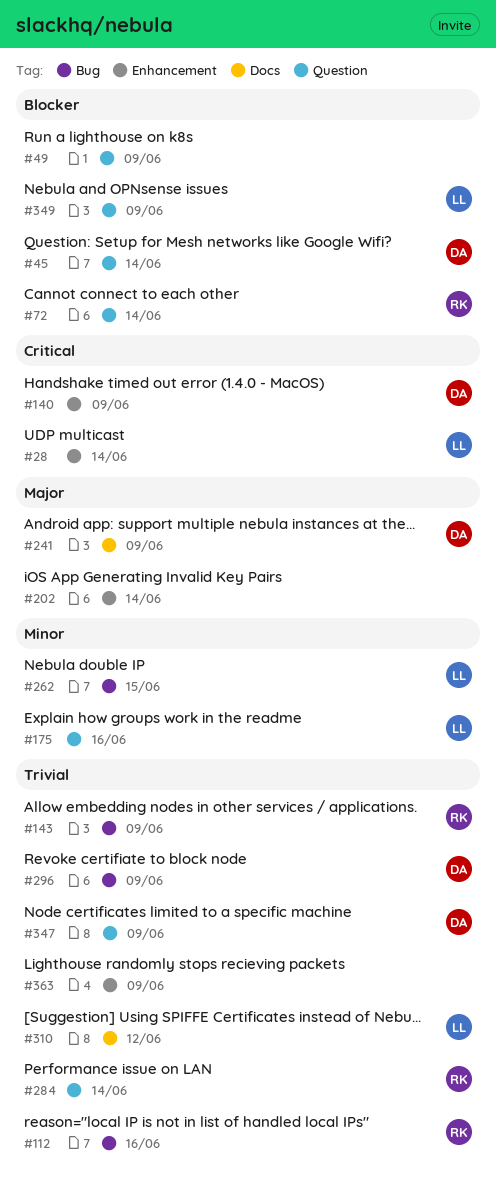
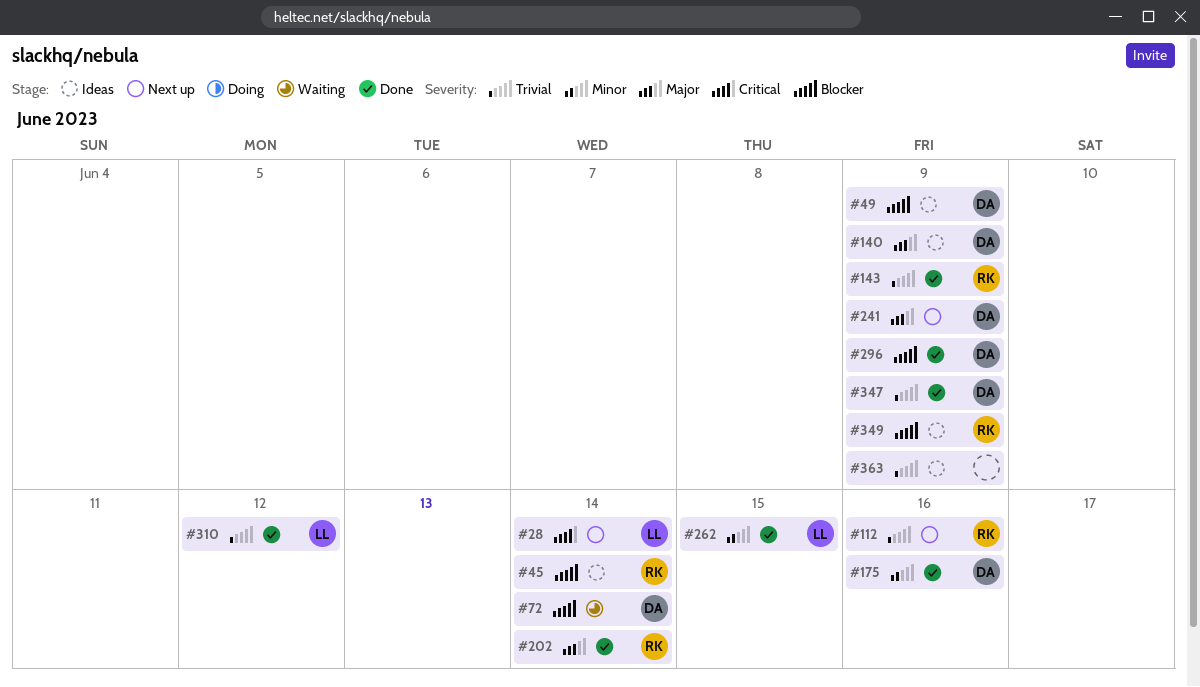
#45, owner: DA -> RK
#49, owner: none -> DA
#72, owner: RK -> DA
#140, priority: Critical -> Major
#175, owner: LL -> DA
#202, owner: none -> RK
#284: present -> none
#296, priority: Trivial -> Blocker
#349, owner: LL -> RK

